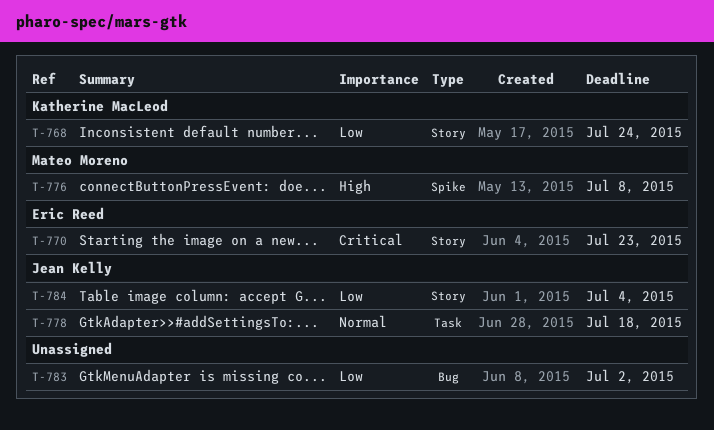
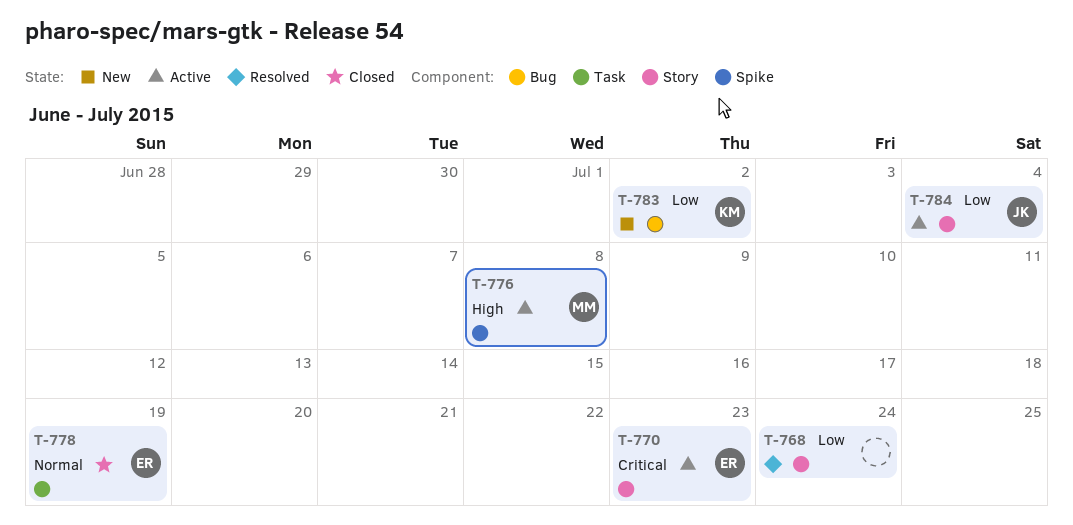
T-768, owner: Katherine MacLeod -> none
T-778, owner: Jean Kelly -> Eric Reed
T-778, due: Jul 18 -> Jul 19
T-783, owner: none -> Katherine MacLeod

